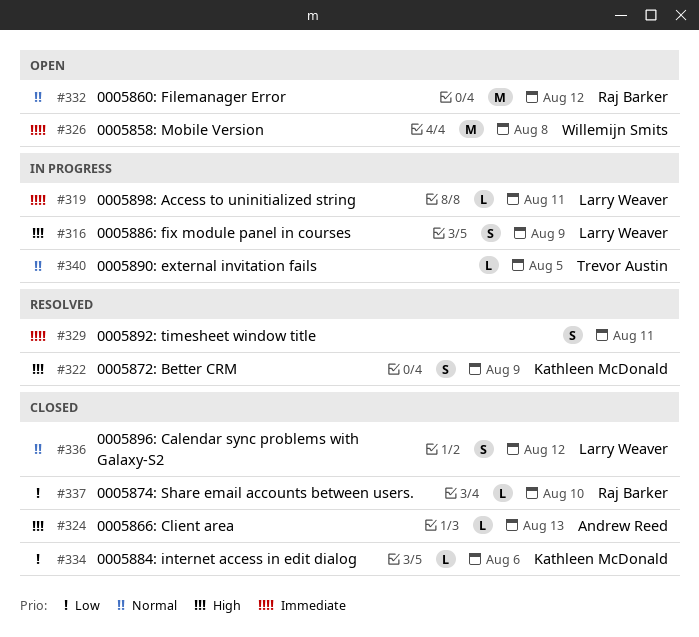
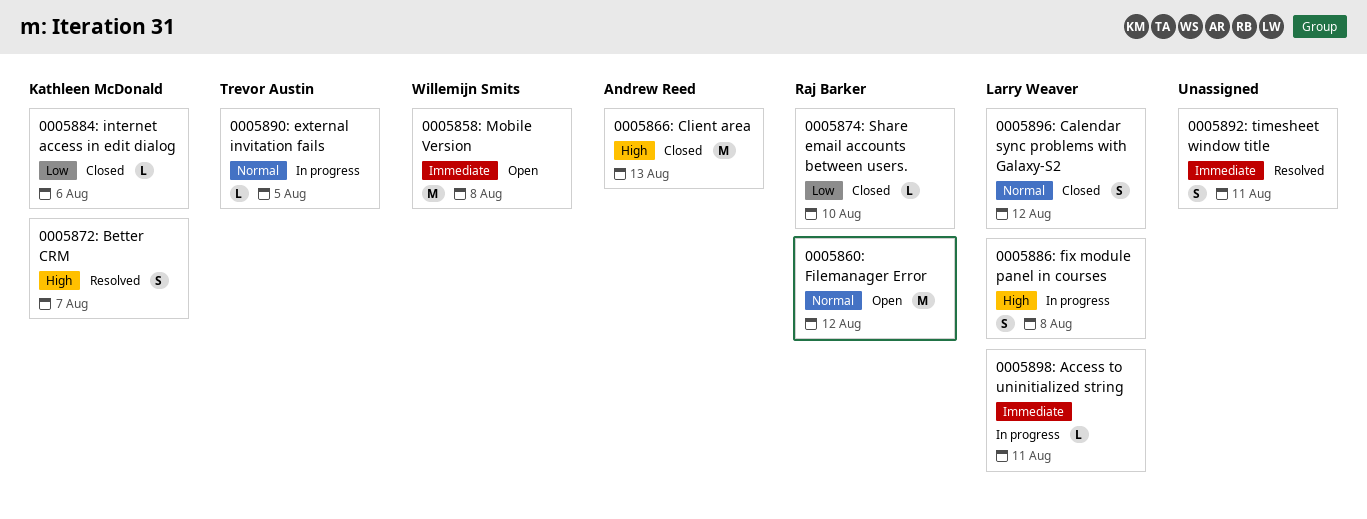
0005866: Client area, estimate: L -> M
0005872: Better CRM, due: Aug 9 -> Aug 7
0005886: fix module panel in courses, due: Aug 9 -> Aug 8

